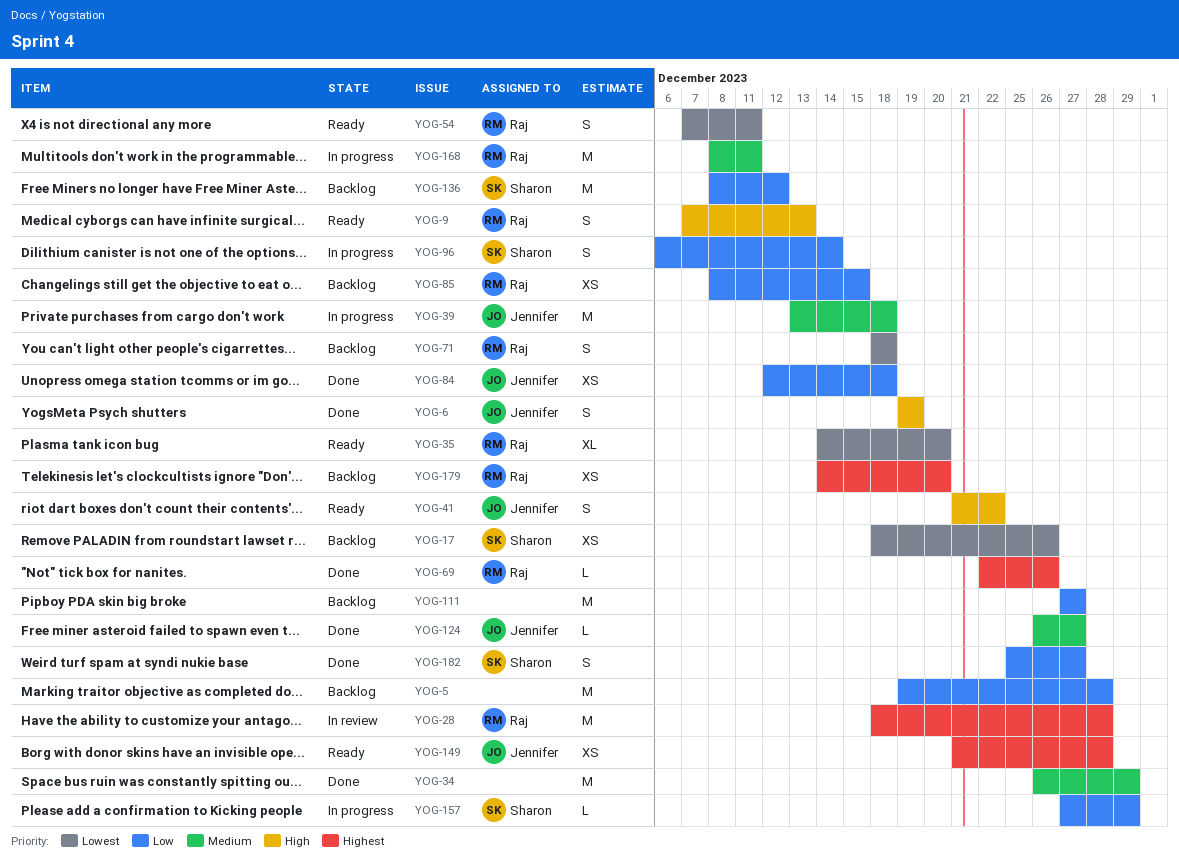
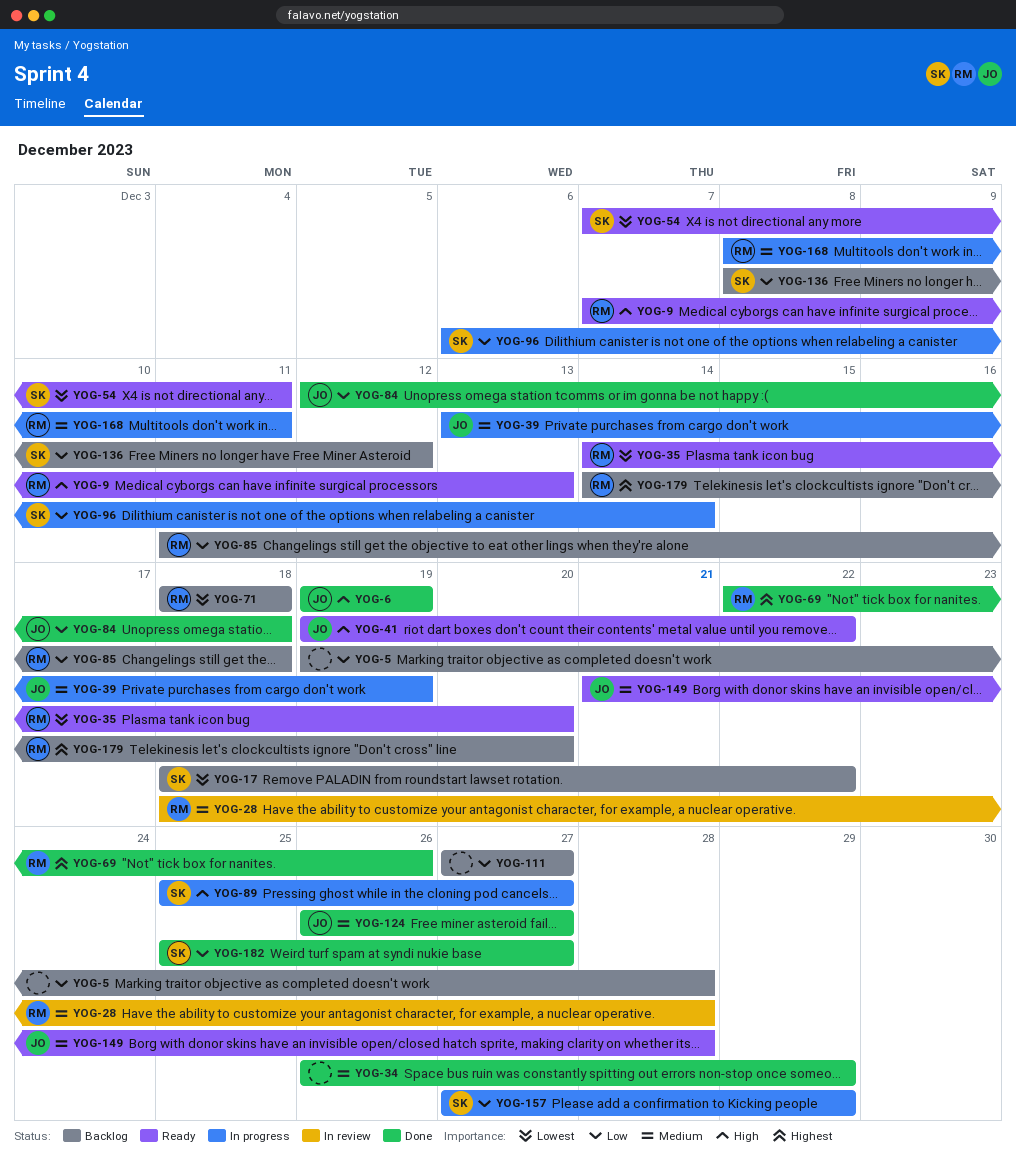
YOG-17, due: Dec 26 -> Dec 22
YOG-28, priority: Highest -> Medium
YOG-39, due: Dec 18 -> Dec 19
YOG-41, start: Dec 21 -> Dec 19
YOG-54, owner: Raj -> Sharon
YOG-85, start: Dec 8 -> Dec 11
YOG-85, due: Dec 15 -> Dec 18
YOG-89: none -> present
YOG-149, priority: Highest -> Medium

